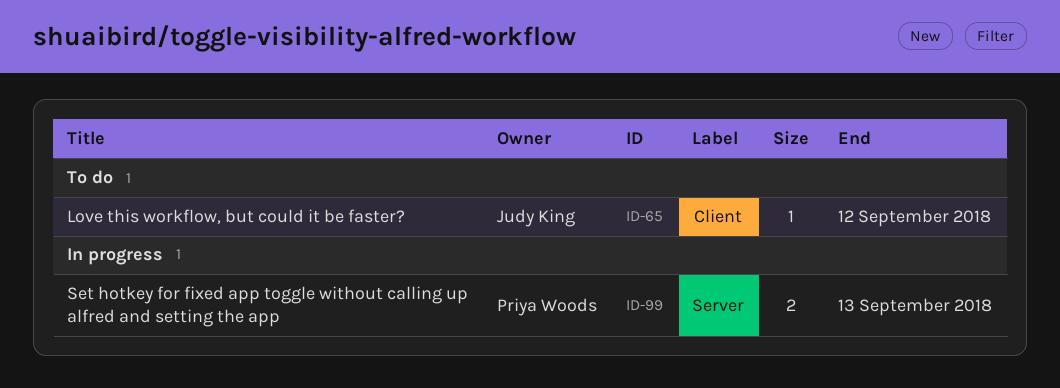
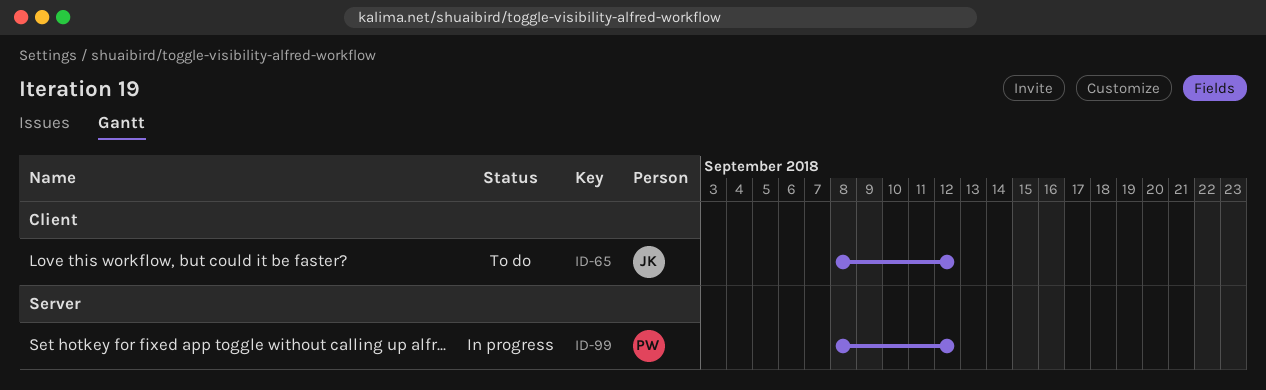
ID-99, due: Sep 13 -> Sep 12

